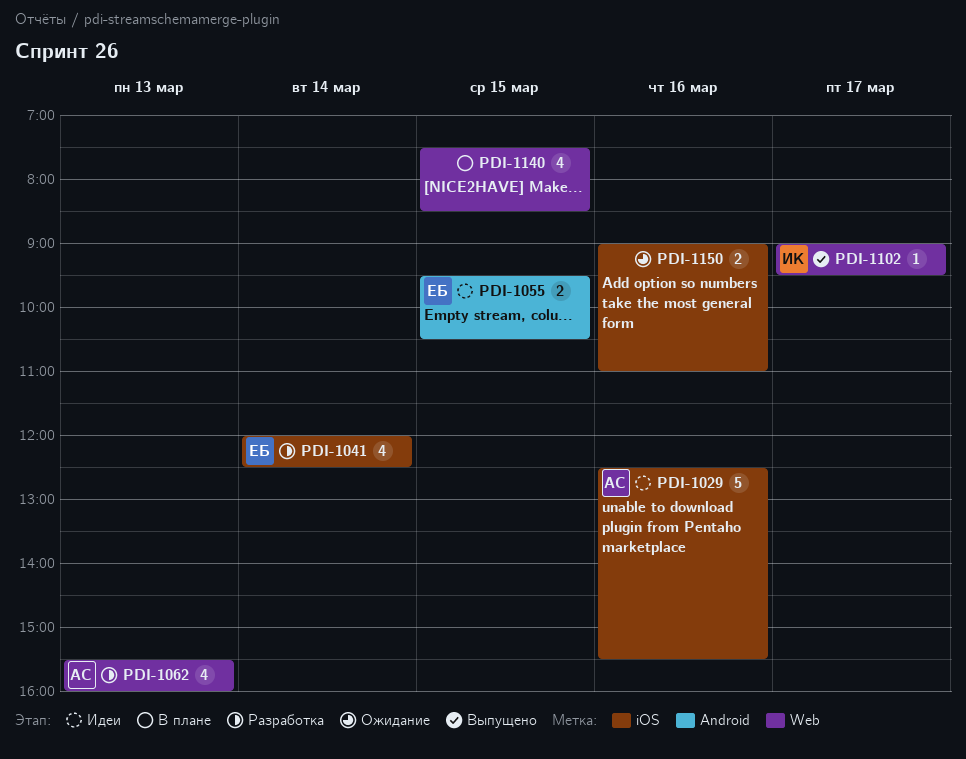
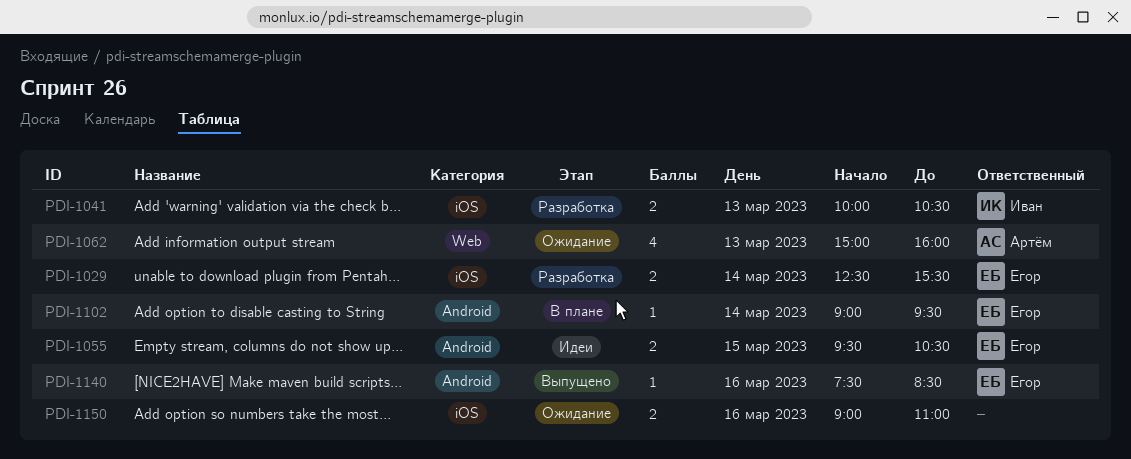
PDI-1029, status: Идеи -> Разработка
PDI-1029, owner: Артём -> Егор
PDI-1029, estimate: 5 -> 2
PDI-1029, day: Mar 16 -> Mar 14
PDI-1041, owner: Егор -> Иван
PDI-1041, estimate: 4 -> 2
PDI-1041, day: Mar 14 -> Mar 13
PDI-1041, begins: 12:00 -> 10:00
PDI-1041, ends: 12:30 -> 10:30
PDI-1062, status: Разработка -> Ожидание
PDI-1062, begins: 15:30 -> 15:00
PDI-1102, status: Выпущено -> В плане
PDI-1102, owner: Иван -> Егор
PDI-1102, label: Web -> Android
PDI-1102, day: Mar 17 -> Mar 14
PDI-1140, status: В плане -> Выпущено
PDI-1140, owner: none -> Егор
PDI-1140, label: Web -> Android
PDI-1140, estimate: 4 -> 1
PDI-1140, day: Mar 15 -> Mar 16

